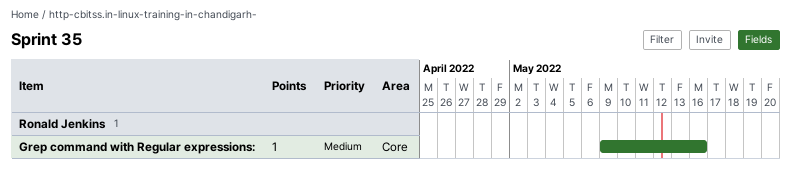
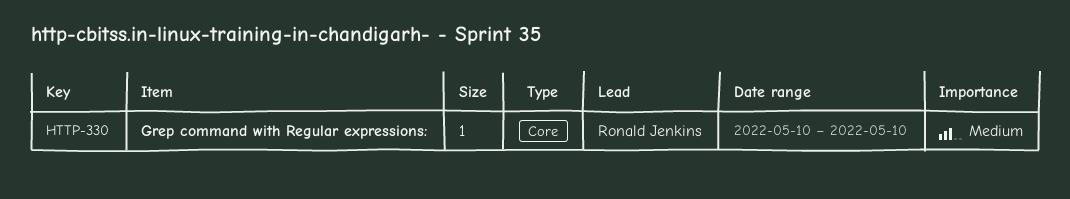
Grep command with Regular expressions:, start: May 9 -> May 10
Grep command with Regular expressions:, due: May 16 -> May 10

